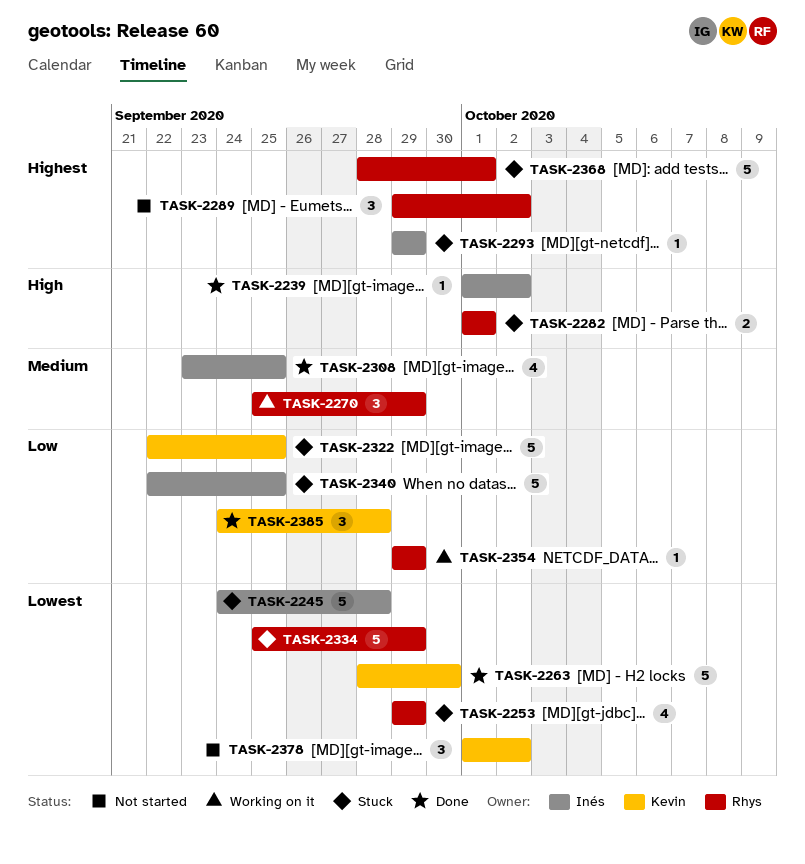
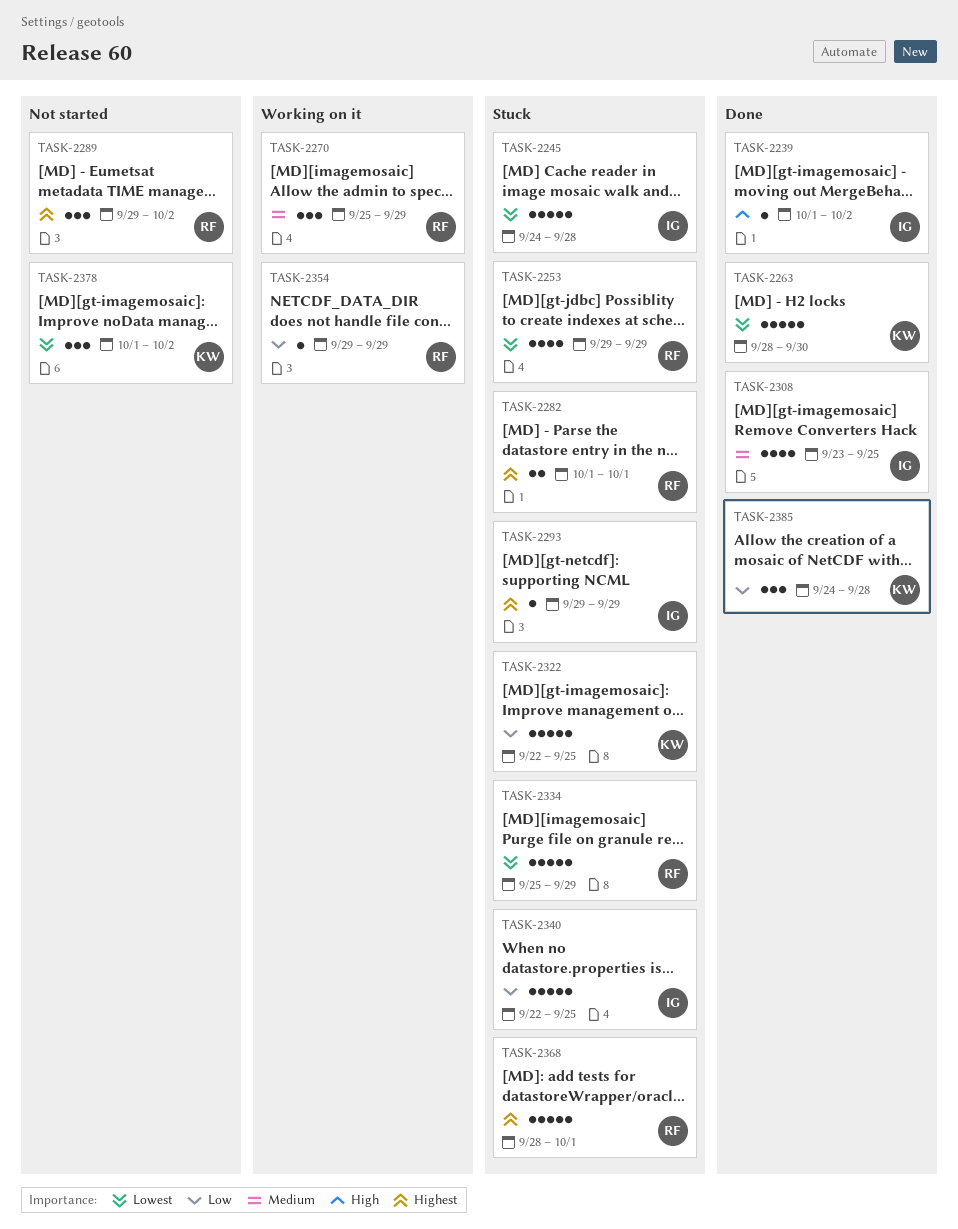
TASK-2282, priority: High -> Highest

